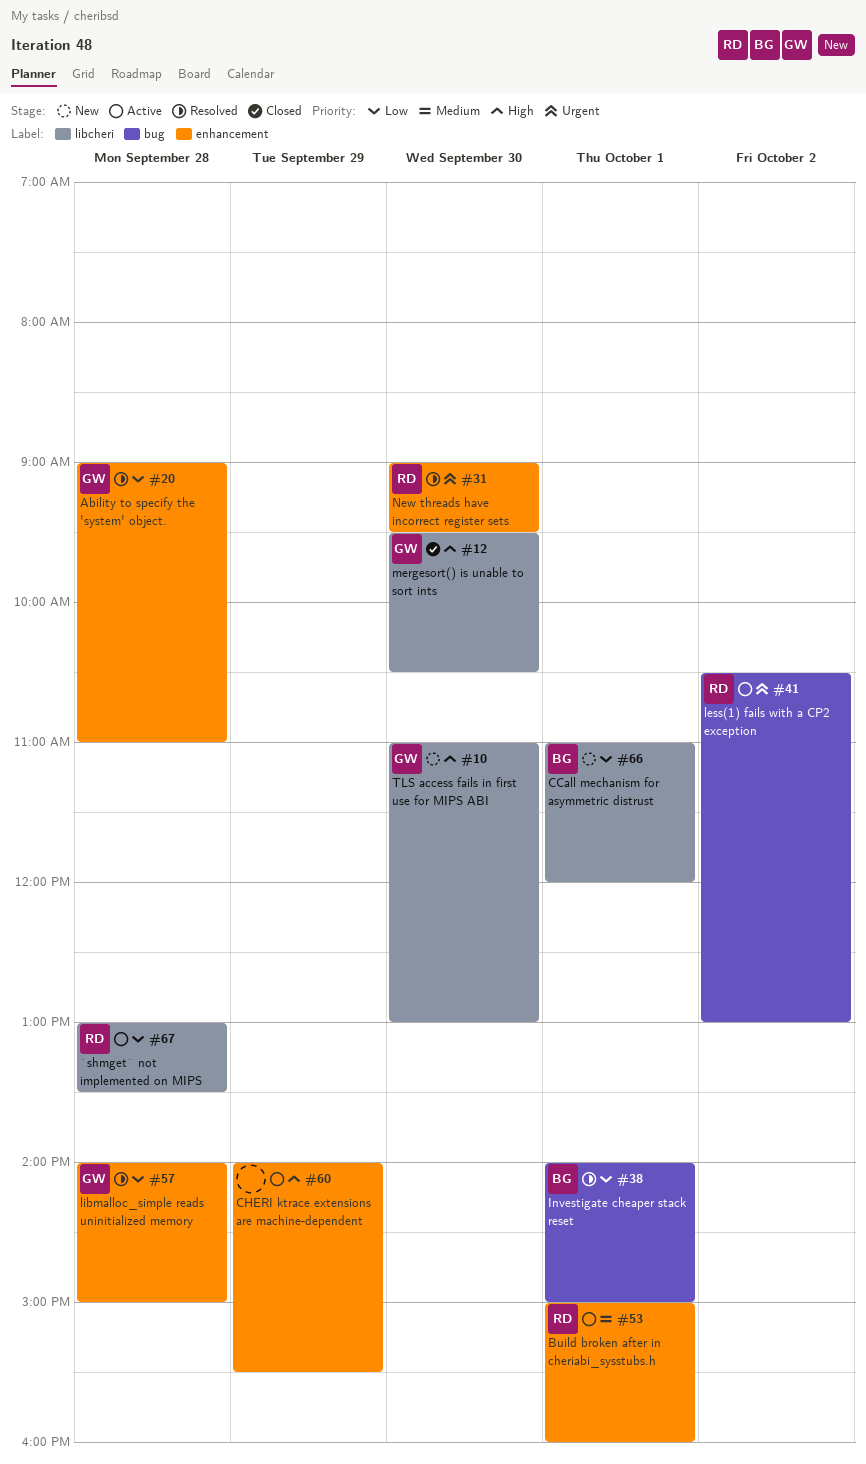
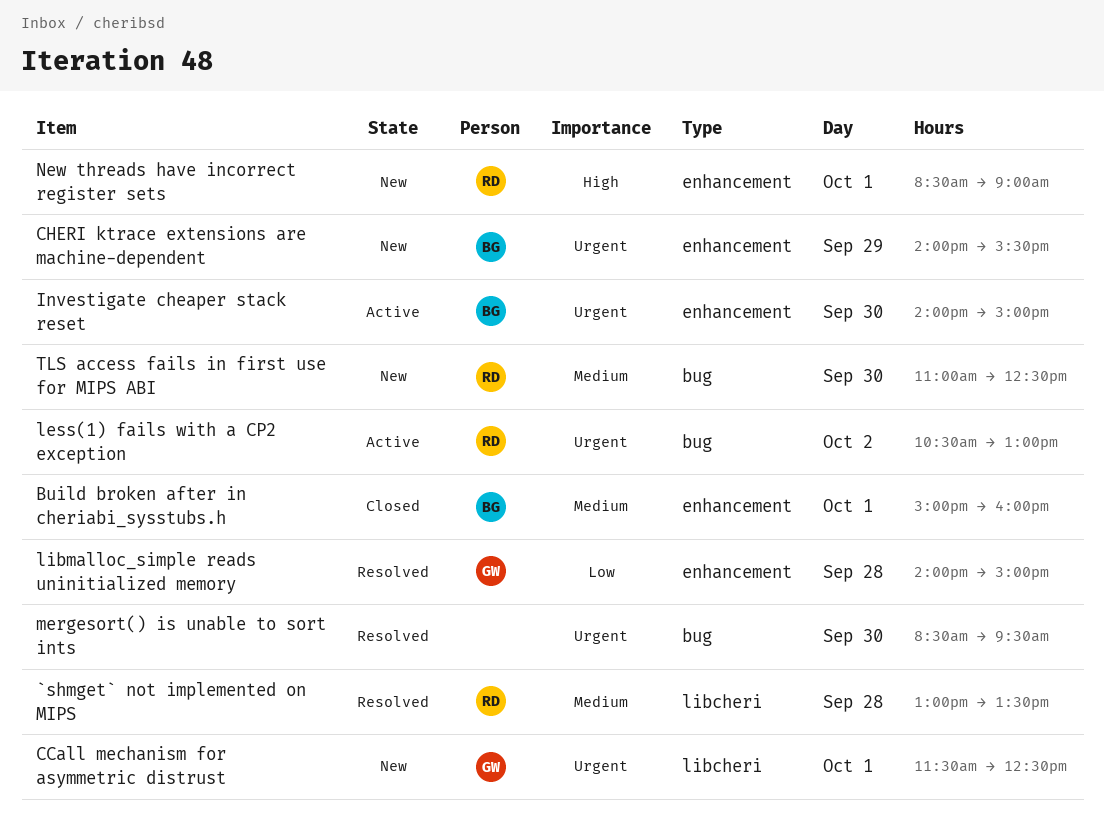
`shmget` not implemented on MIPS, status: Active -> Resolved
`shmget` not implemented on MIPS, priority: Low -> Medium
Ability to specify the 'system' object.: present -> none
Build broken after in cheriabi_sysstubs.h, status: Active -> Closed
Build broken after in cheriabi_sysstubs.h, owner: RD -> BG
CCall mechanism for asymmetric distrust, owner: BG -> GW
CCall mechanism for asymmetric distrust, priority: Low -> Urgent
CCall mechanism for asymmetric distrust, begins: 11:00 -> 11:30
CCall mechanism for asymmetric distrust, ends: 12:00 -> 12:30
CHERI ktrace extensions are machine-dependent, status: Active -> New
CHERI ktrace extensions are machine-dependent, owner: none -> BG
CHERI ktrace extensions are machine-dependent, priority: High -> Urgent
Investigate cheaper stack reset, status: Resolved -> Active
Investigate cheaper stack reset, priority: Low -> Urgent
Investigate cheaper stack reset, label: bug -> enhancement
Investigate cheaper stack reset, day: Oct 1 -> Sep 30
mergesort() is unable to sort ints, status: Closed -> Resolved
mergesort() is unable to sort ints, owner: GW -> none
mergesort() is unable to sort ints, priority: High -> Urgent
mergesort() is unable to sort ints, label: libcheri -> bug
mergesort() is unable to sort ints, begins: 09:30 -> 08:30
mergesort() is unable to sort ints, ends: 10:30 -> 09:30
New threads have incorrect register sets, status: Resolved -> New
New threads have incorrect register sets, priority: Urgent -> High
New threads have incorrect register sets, day: Sep 30 -> Oct 1
New threads have incorrect register sets, begins: 09:00 -> 08:30
New threads have incorrect register sets, ends: 09:30 -> 09:00
TLS access fails in first use for MIPS ABI, owner: GW -> RD
TLS access fails in first use for MIPS ABI, priority: High -> Medium
TLS access fails in first use for MIPS ABI, label: libcheri -> bug
TLS access fails in first use for MIPS ABI, ends: 13:00 -> 12:30

